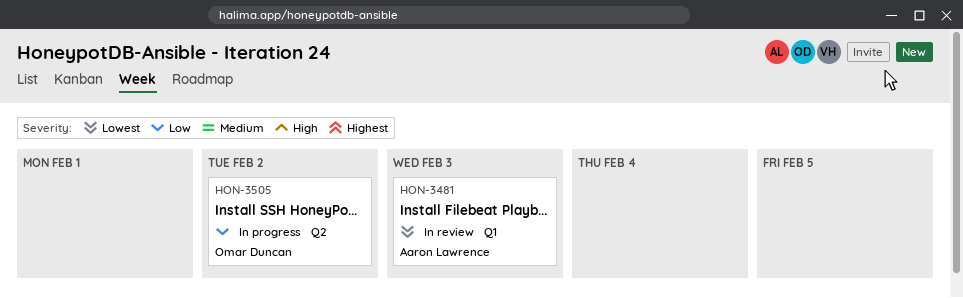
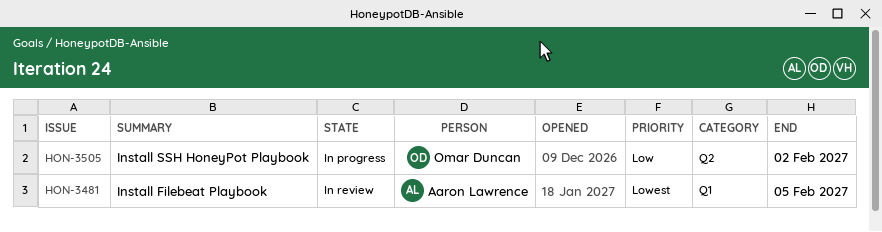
HON-3481, due: Feb 3 -> Feb 5

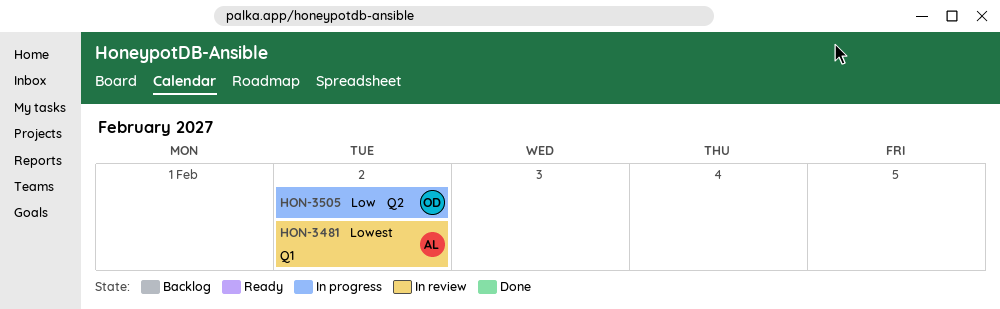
HON-3481, due: Feb 5 -> Feb 2

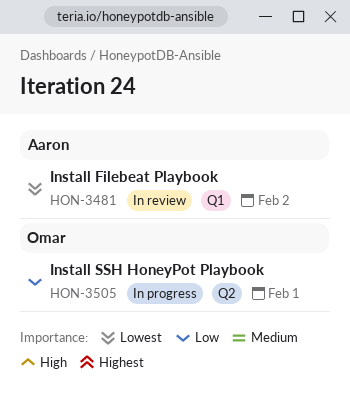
HON-3505, due: Feb 2 -> Feb 1

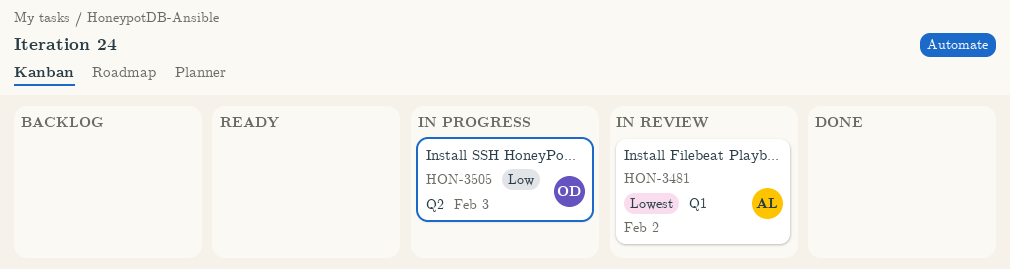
HON-3505, due: Feb 1 -> Feb 3

